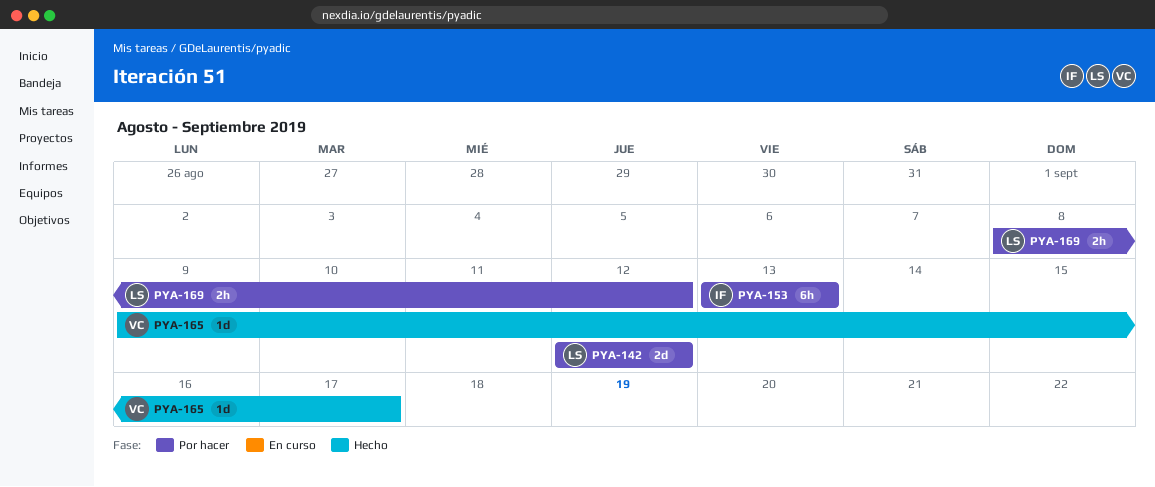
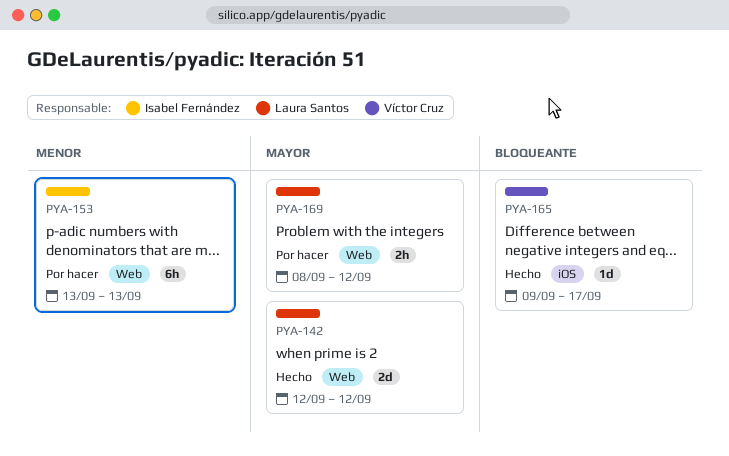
PYA-142, status: Por hacer -> Hecho

